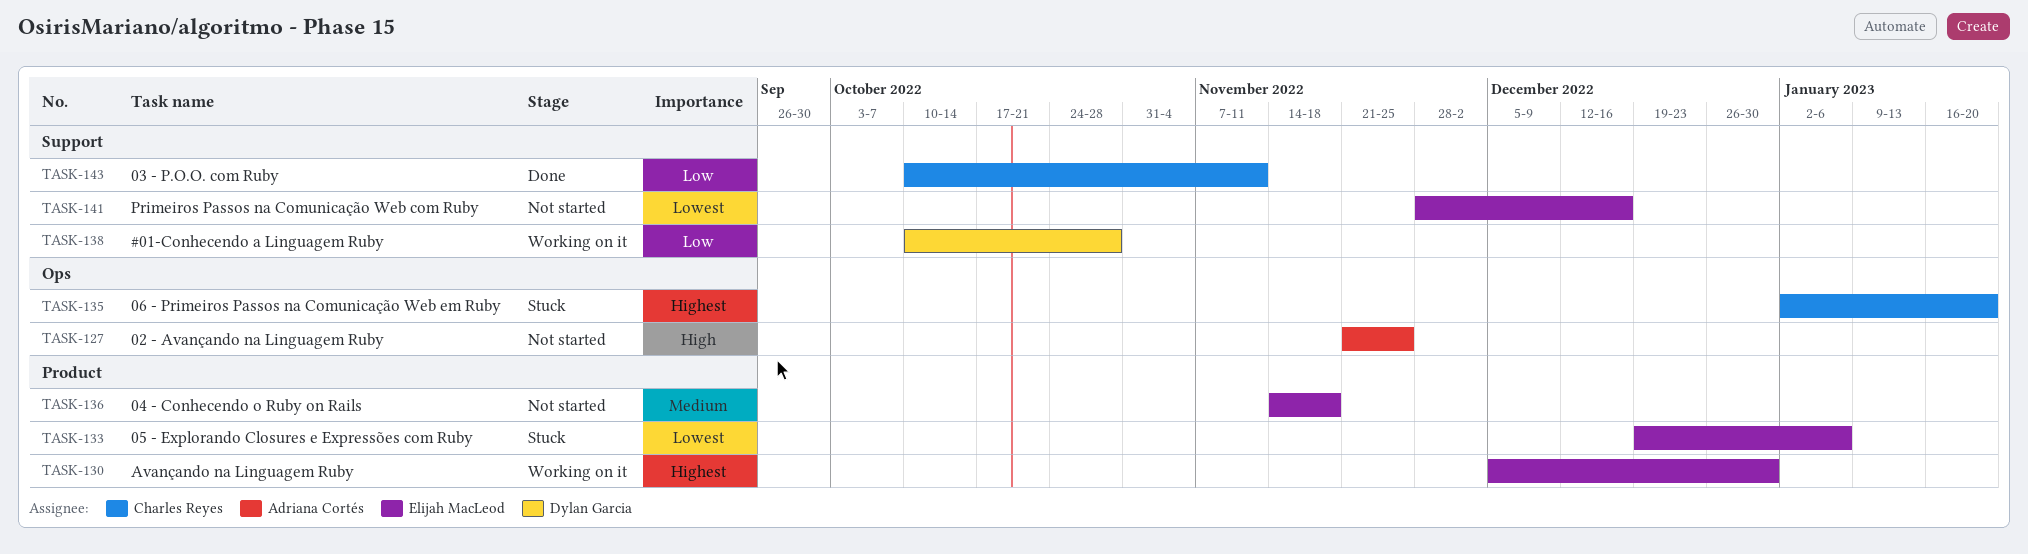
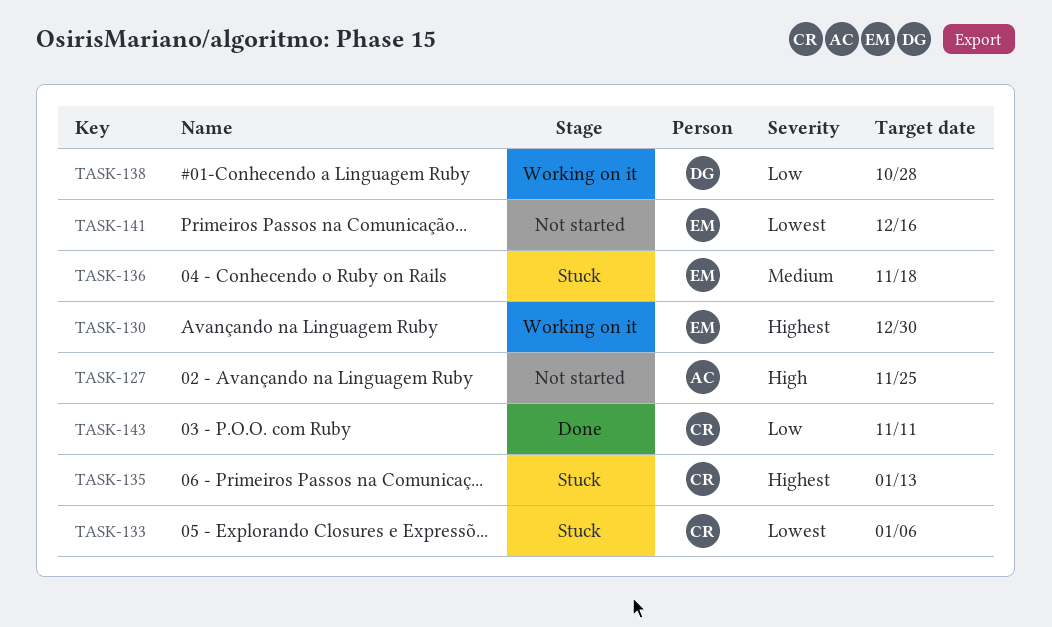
TASK-133, owner: Elijah MacLeod -> Charles Reyes
TASK-135, due: Jan 20 -> Jan 13
TASK-136, status: Not started -> Stuck

